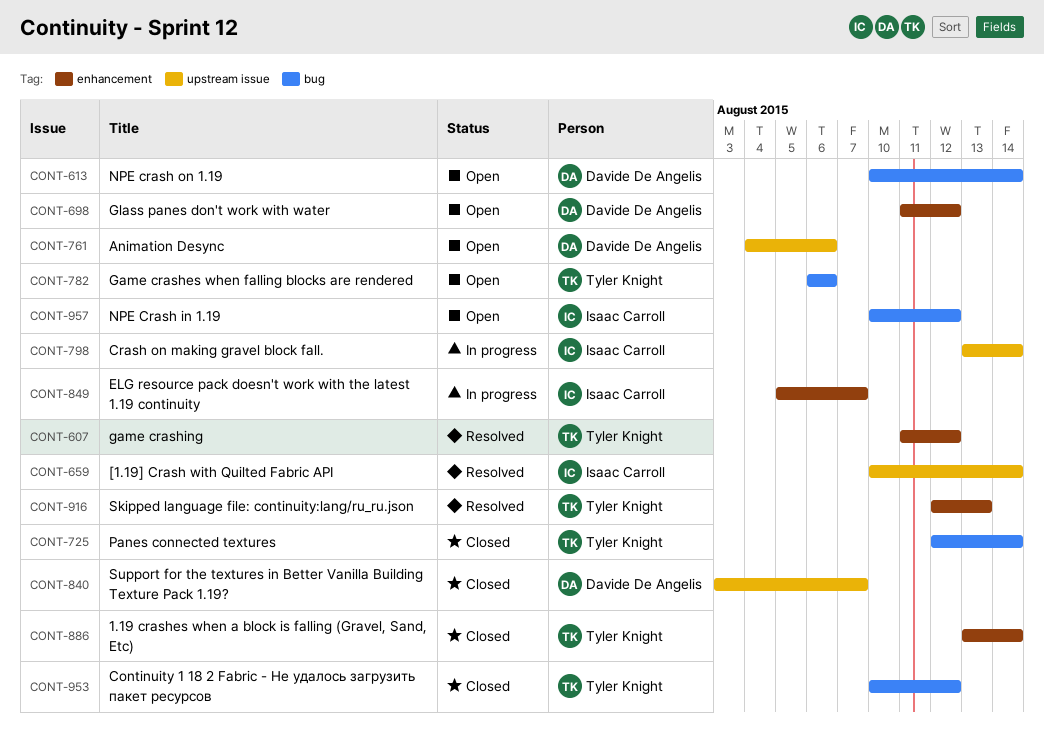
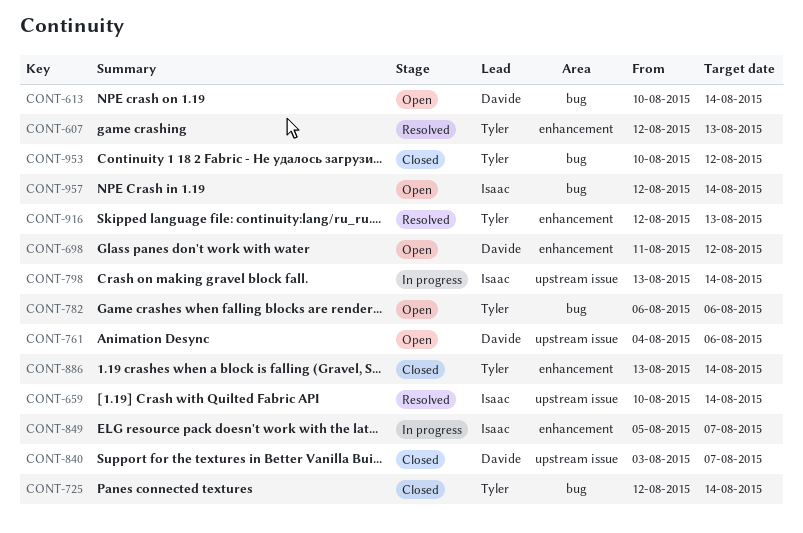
CONT-607, start: Aug 11 -> Aug 12
CONT-607, due: Aug 12 -> Aug 13
CONT-957, start: Aug 10 -> Aug 12
CONT-957, due: Aug 12 -> Aug 14

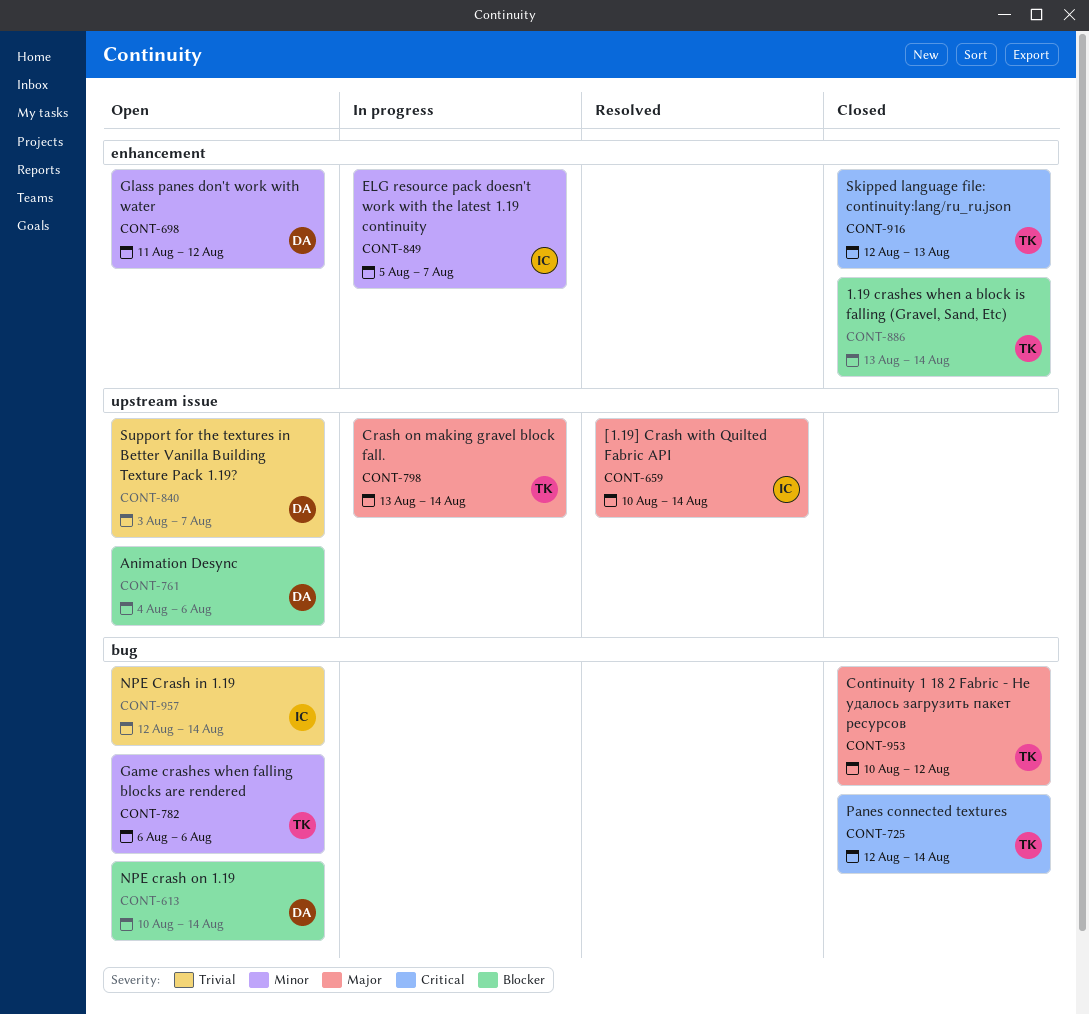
CONT-607: present -> none
CONT-798, owner: Isaac -> Tyler
CONT-840, status: Closed -> Open
CONT-916, status: Resolved -> Closed

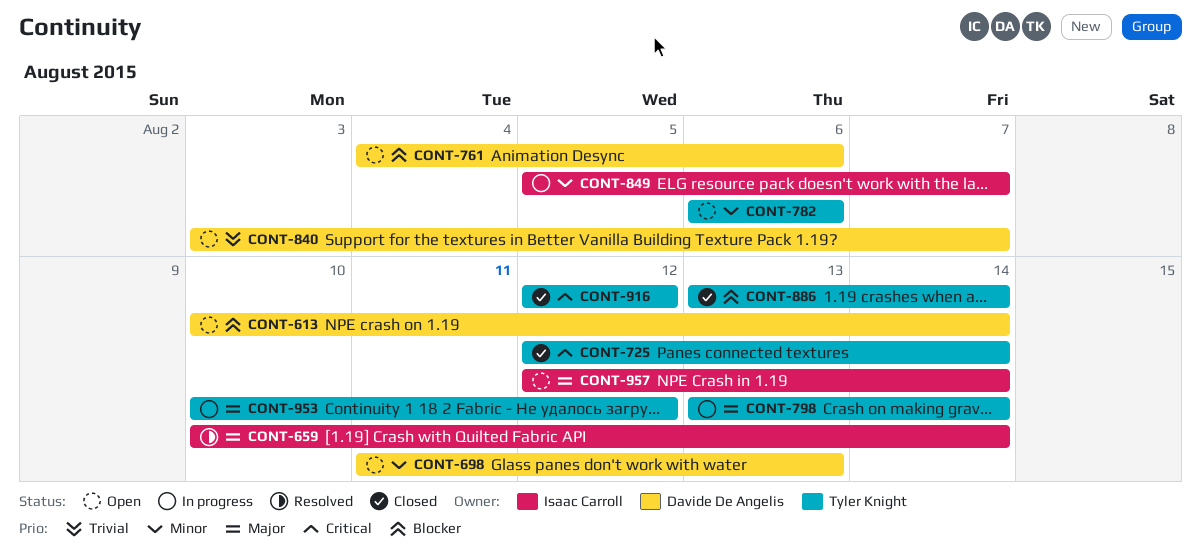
CONT-698, due: Aug 12 -> Aug 13
CONT-916, due: Aug 13 -> Aug 12
CONT-953, status: Closed -> In progress
CONT-957, priority: Trivial -> Major

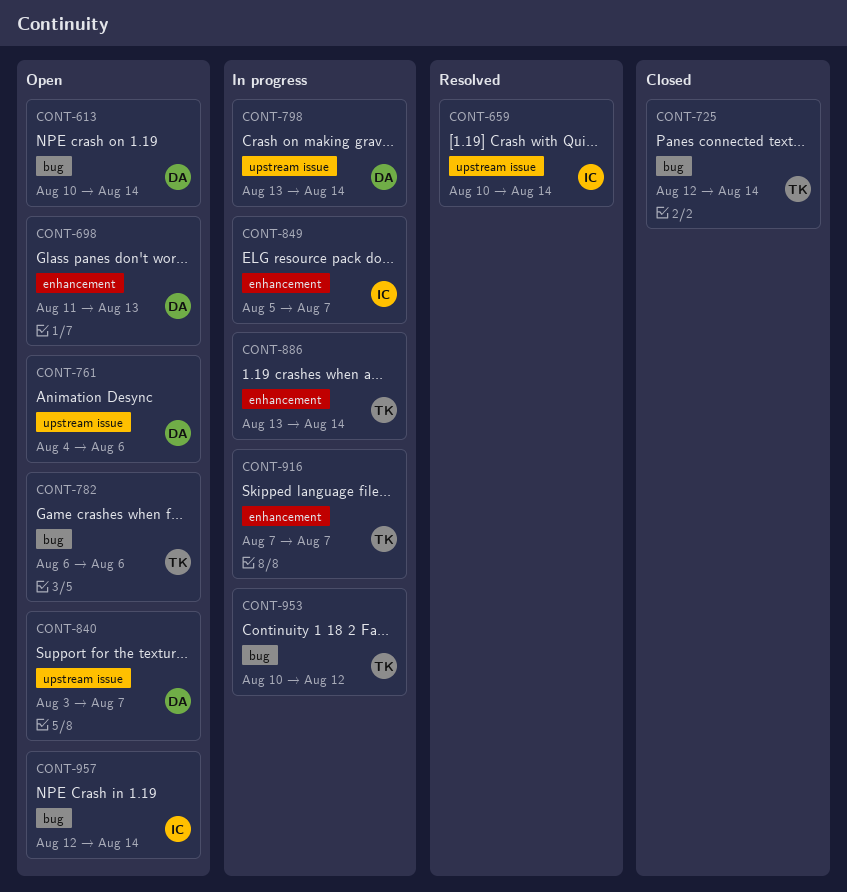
CONT-798, owner: Tyler Knight -> Davide De Angelis
CONT-886, status: Closed -> In progress
CONT-916, status: Closed -> In progress
CONT-916, start: Aug 12 -> Aug 7
CONT-916, due: Aug 12 -> Aug 7

